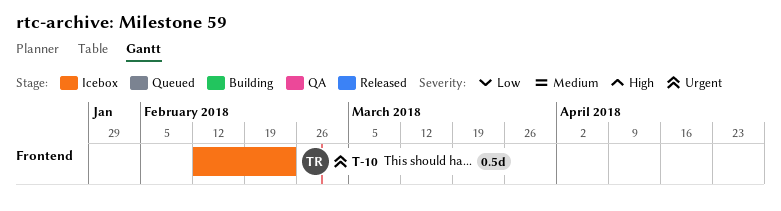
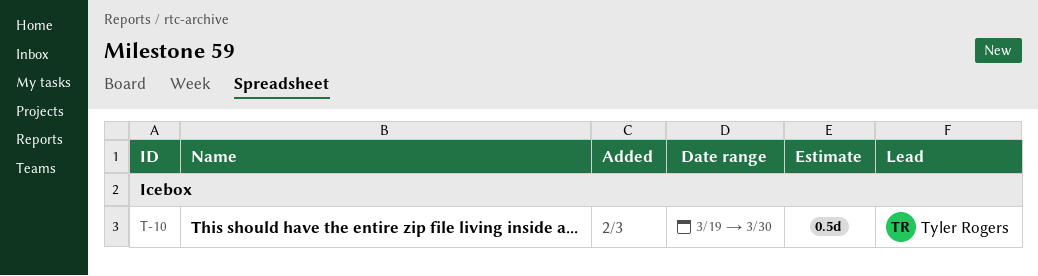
T-10, start: Feb 12 -> Mar 19
T-10, due: Feb 23 -> Mar 30

